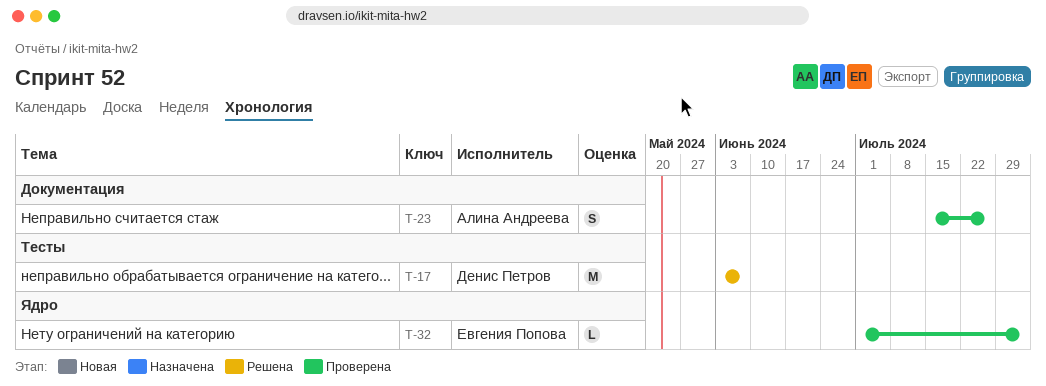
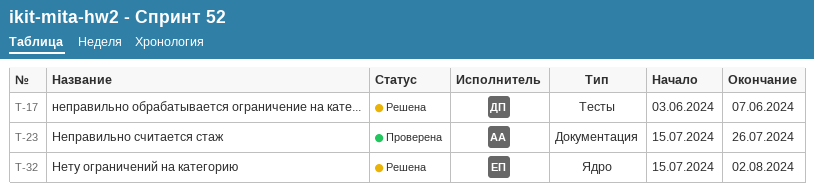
T-32, status: Проверена -> Решена
T-32, start: Jul 1 -> Jul 15

